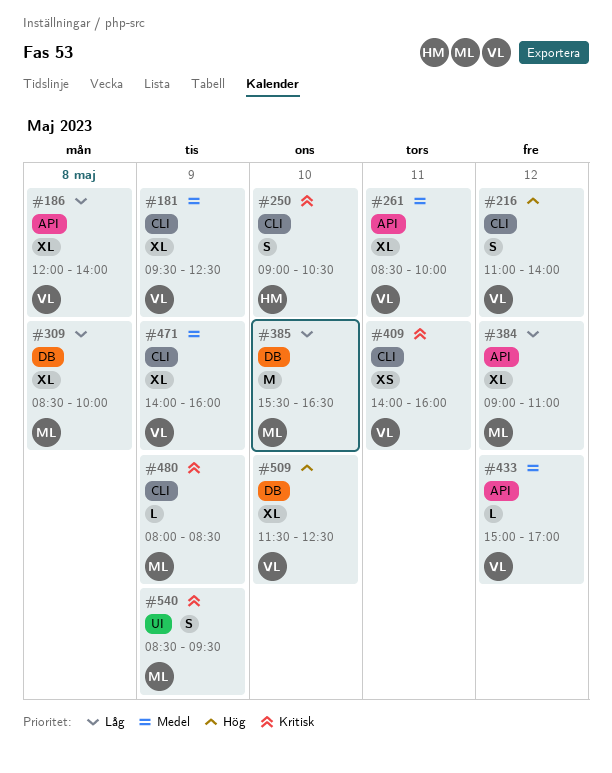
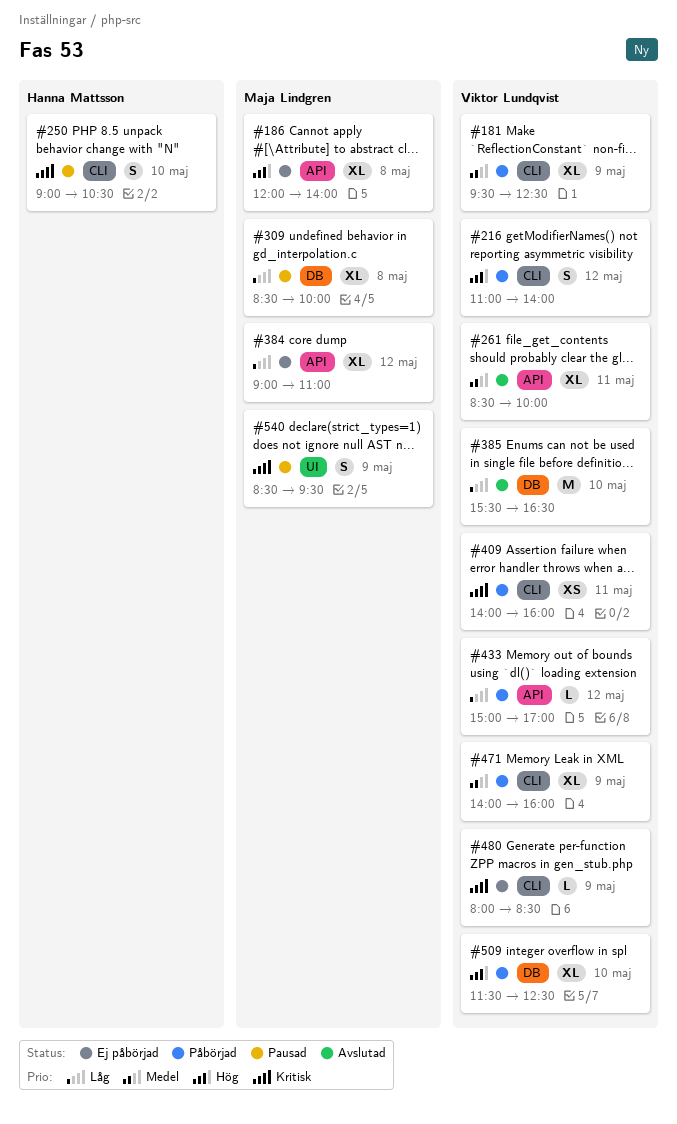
#186, owner: Viktor Lundqvist -> Maja Lindgren
#186, priority: Låg -> Hög
#385, owner: Maja Lindgren -> Viktor Lundqvist
#433, priority: Medel -> Låg
#480, owner: Maja Lindgren -> Viktor Lundqvist

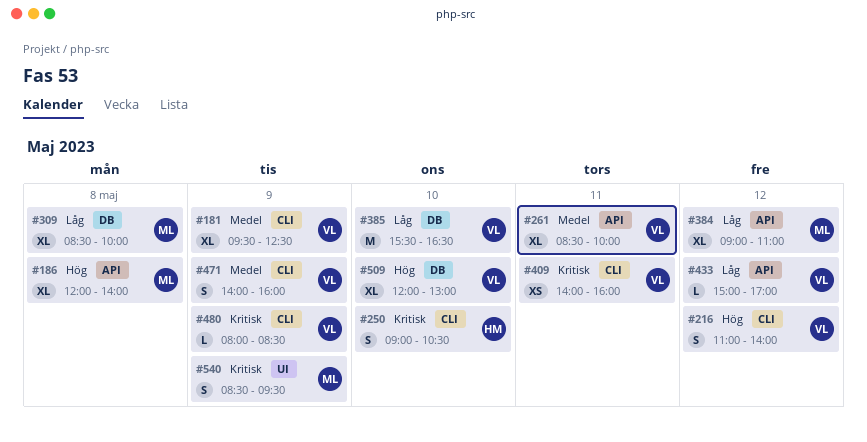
#471, estimate: XL -> S
#509, begins: 11:30 -> 12:00
#509, ends: 12:30 -> 13:00

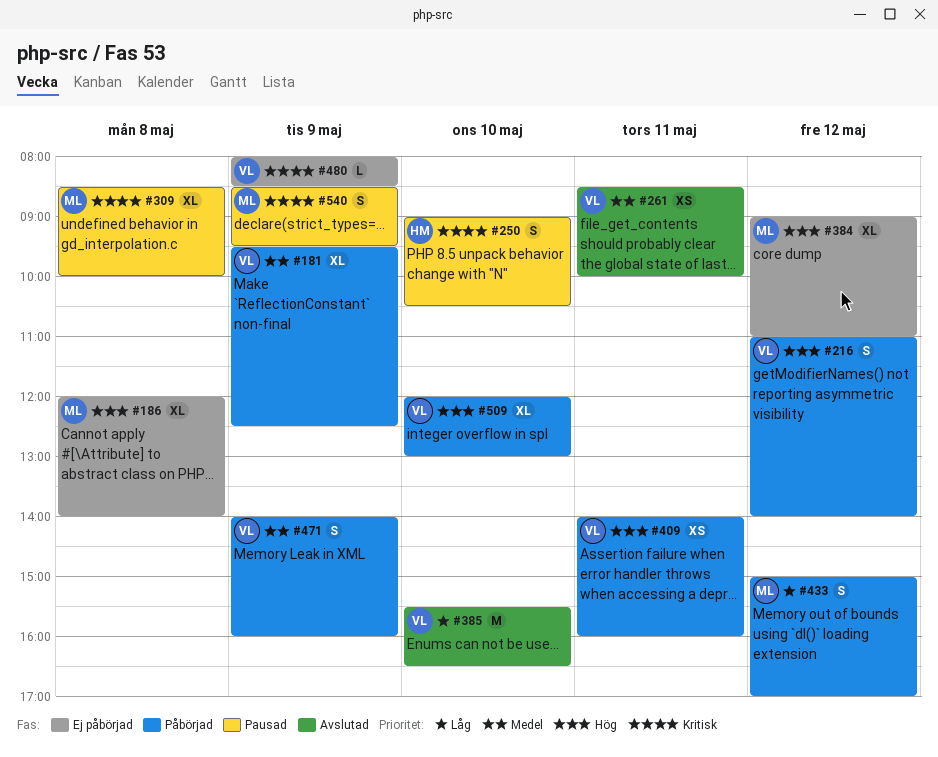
#261, estimate: XL -> XS
#309, priority: Låg -> Kritisk
#384, priority: Låg -> Hög
#409, priority: Kritisk -> Hög
#433, owner: VL -> ML
#433, estimate: L -> S

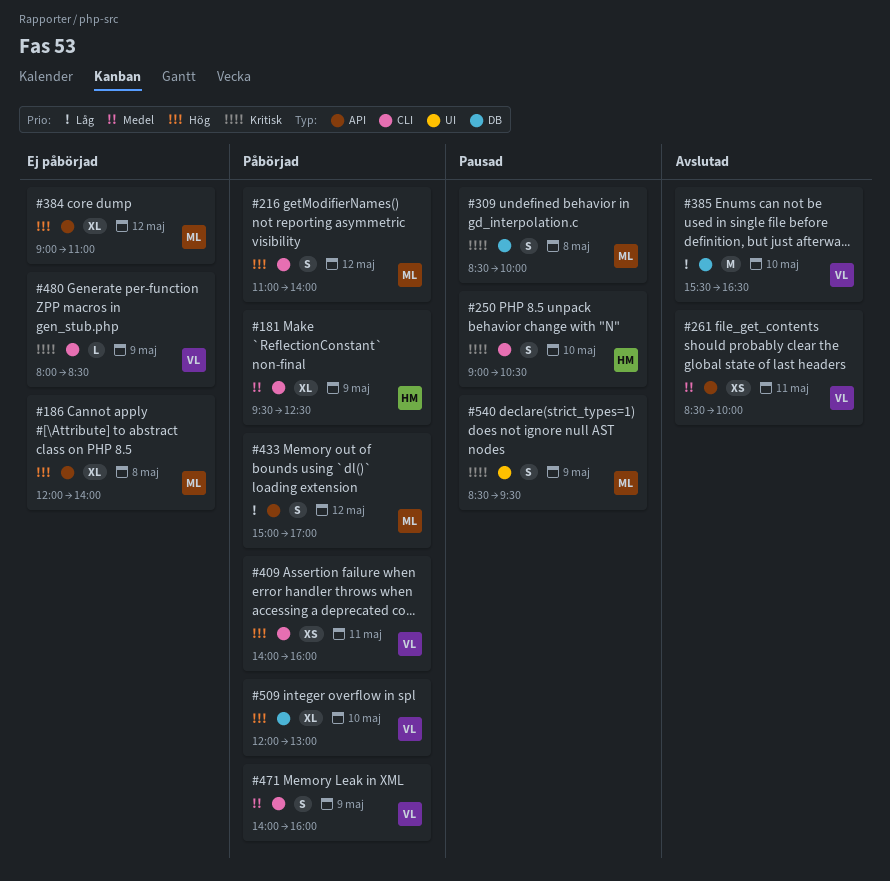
#181, owner: VL -> HM
#216, owner: VL -> ML
#309, estimate: XL -> S

